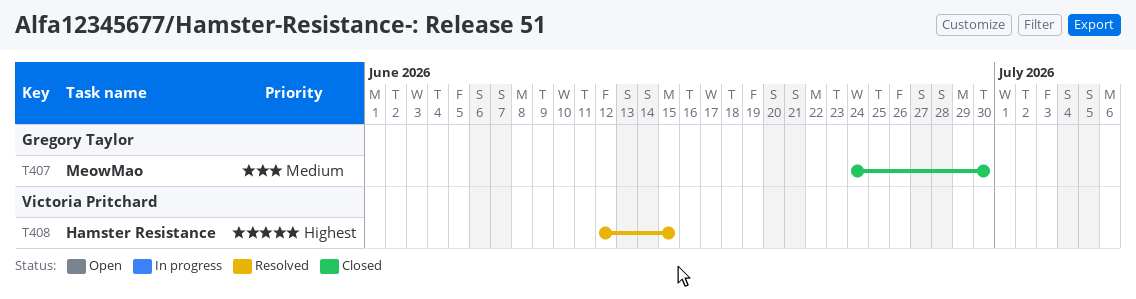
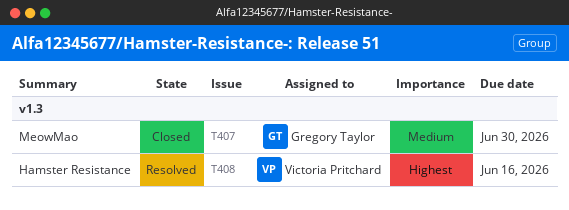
T408, due: Jun 15 -> Jun 16

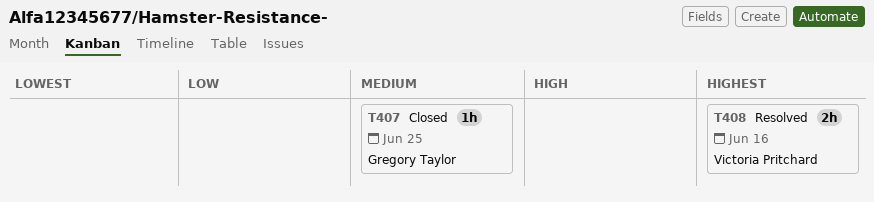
T407, due: Jun 30 -> Jun 25

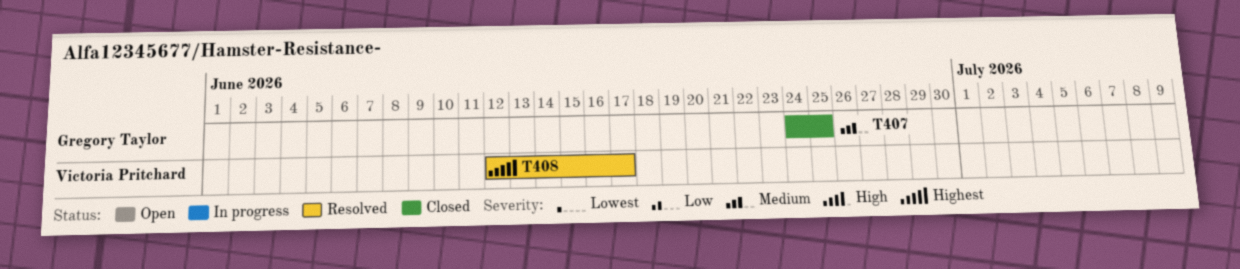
T408, due: Jun 16 -> Jun 17

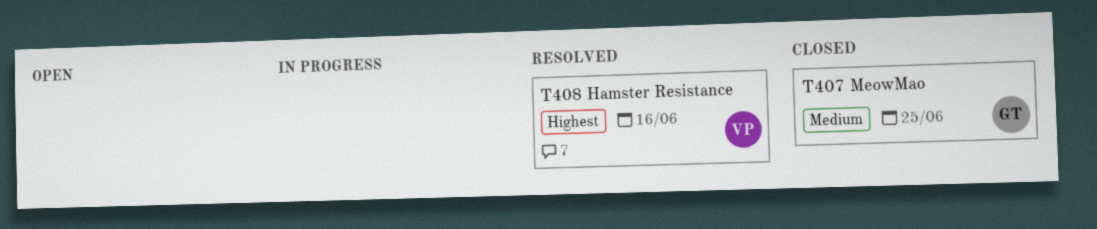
T408, due: Jun 17 -> Jun 16

